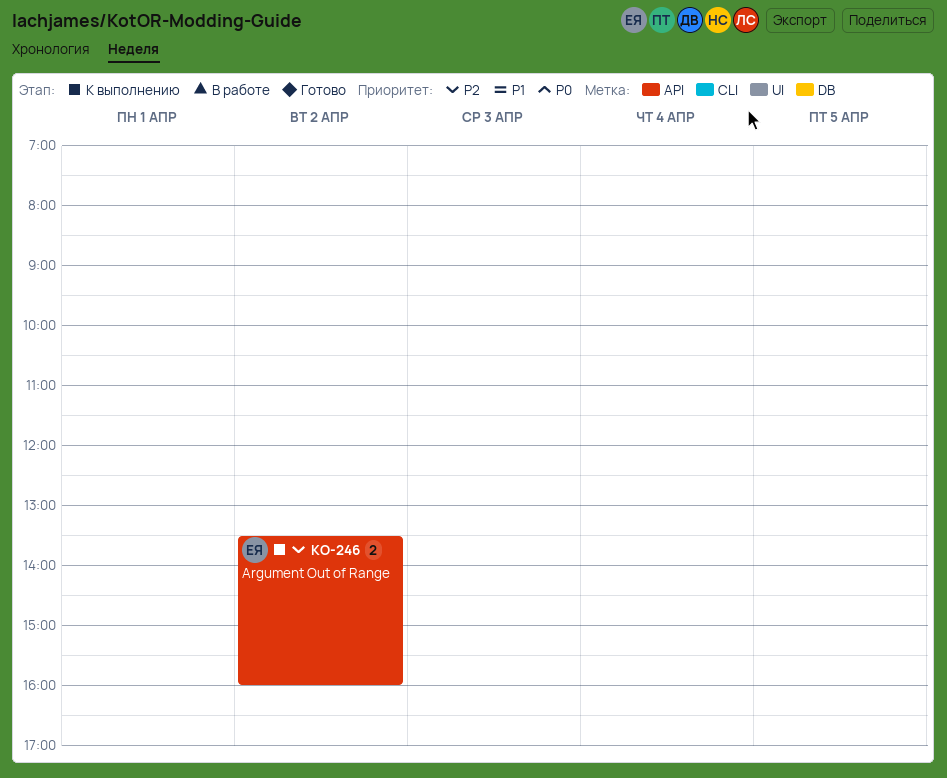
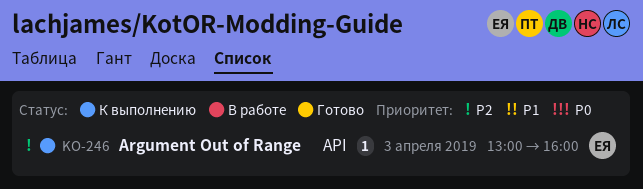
KO-246, estimate: 2 -> 1
KO-246, day: Apr 2 -> Apr 3
KO-246, begins: 13:30 -> 13:00

